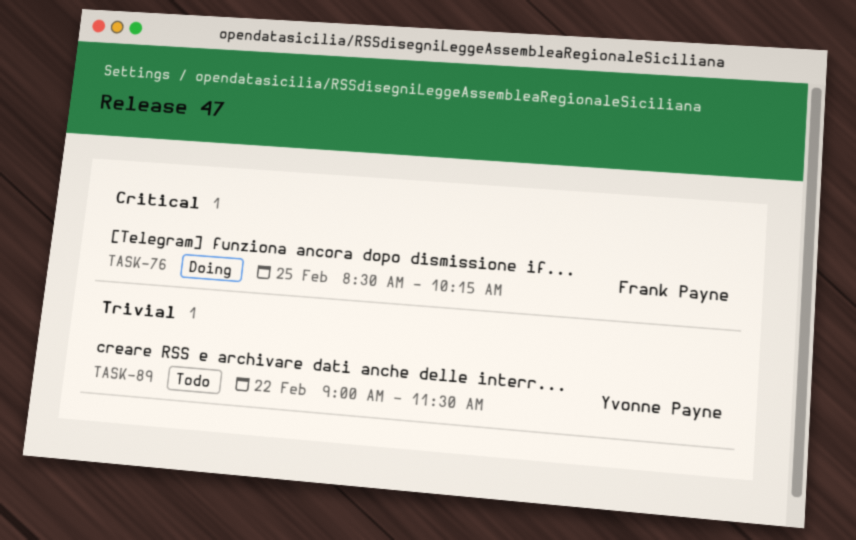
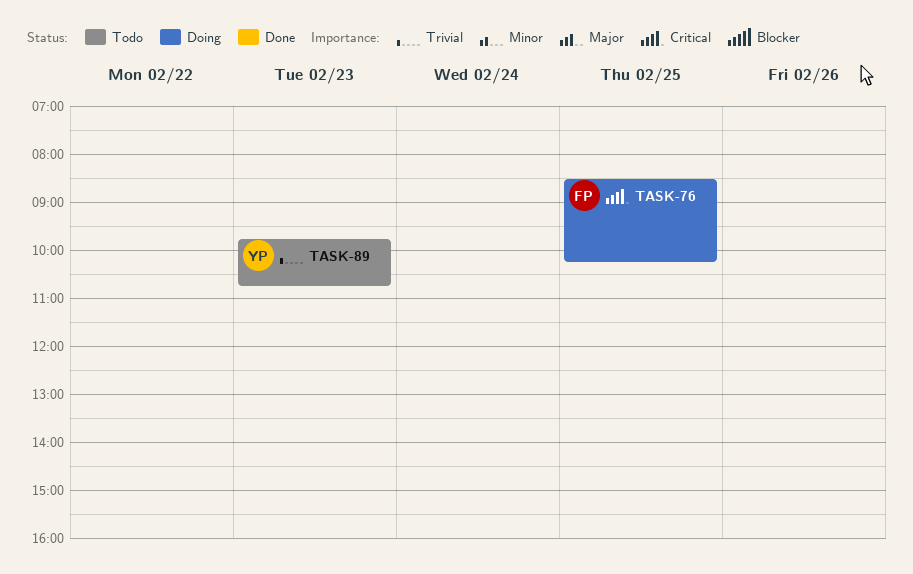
TASK-89, day: Feb 22 -> Feb 23
TASK-89, begins: 09:00 -> 09:45
TASK-89, ends: 11:30 -> 10:45

